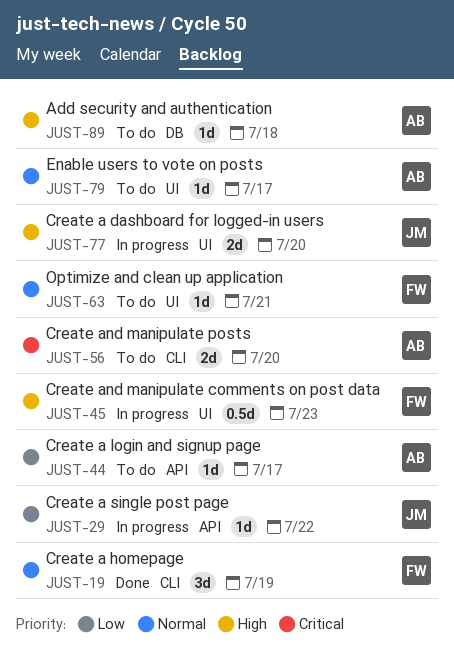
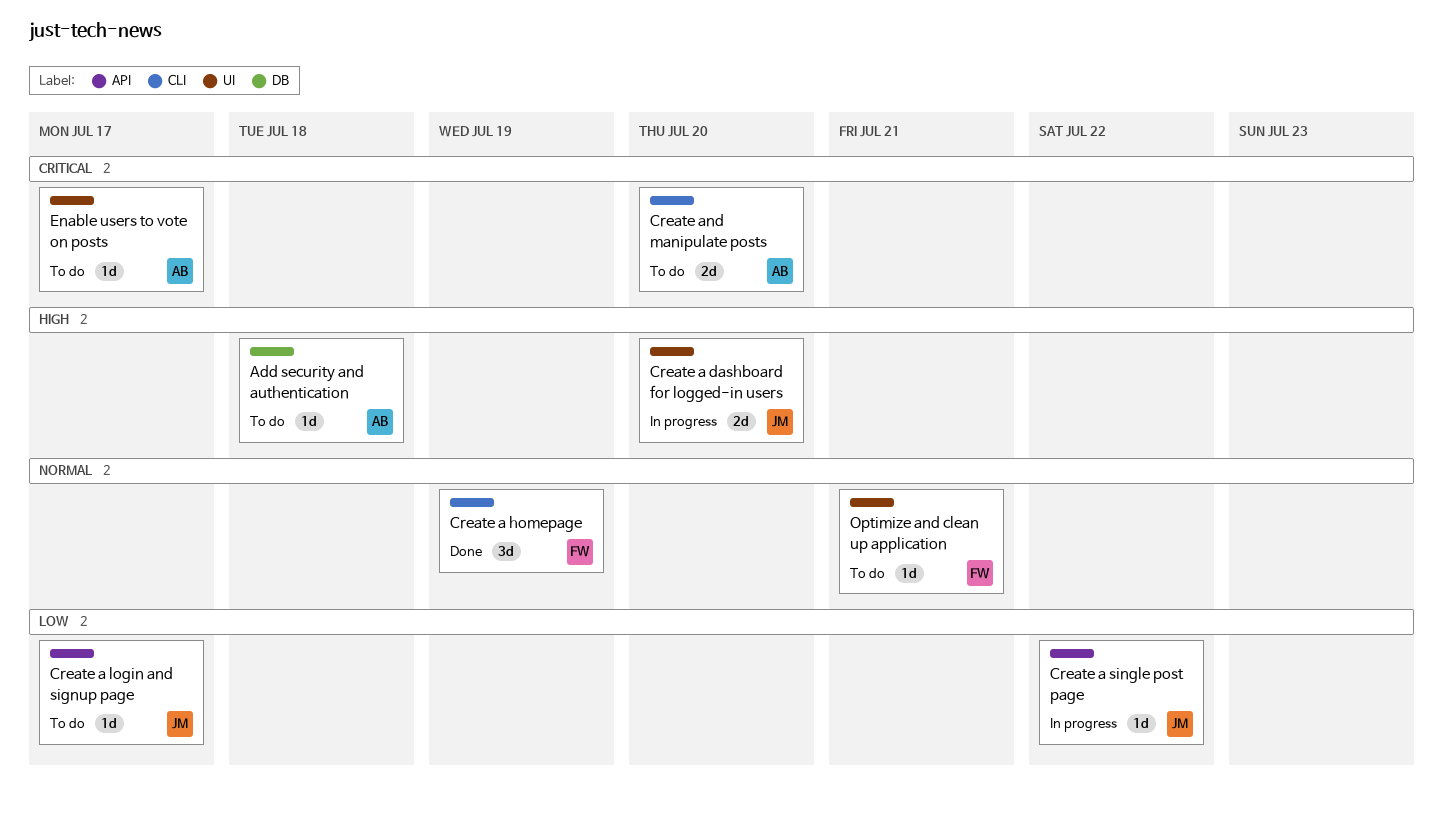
Create a login and signup page, owner: AB -> JM
Create and manipulate comments on post data: present -> none
Enable users to vote on posts, priority: Normal -> Critical

